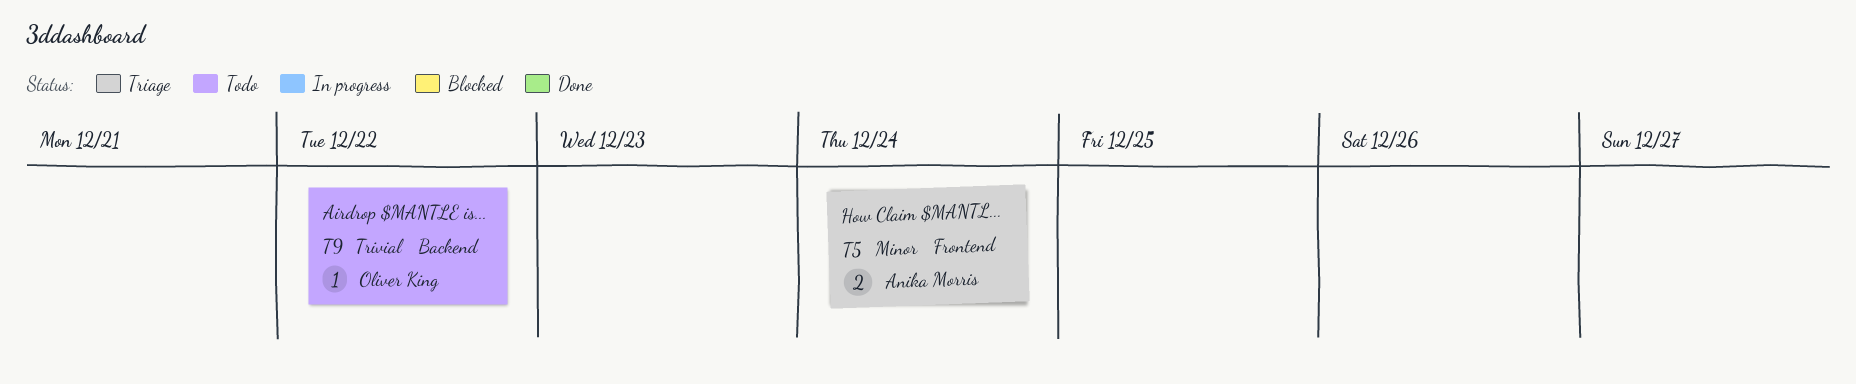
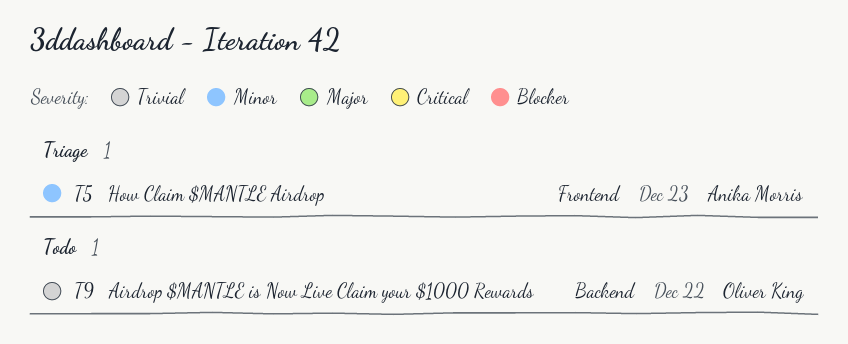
T5, due: Dec 24 -> Dec 23

